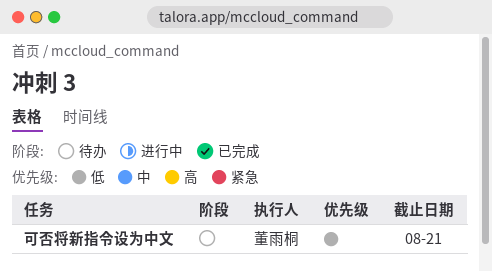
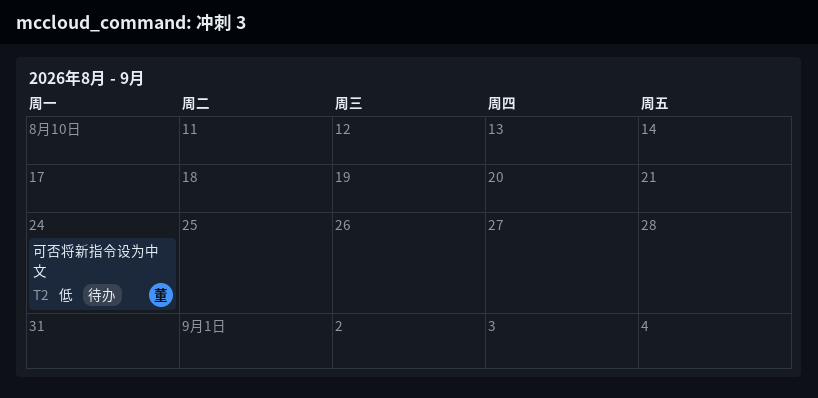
可否将新指令设为中文, due: Aug 21 -> Aug 24

